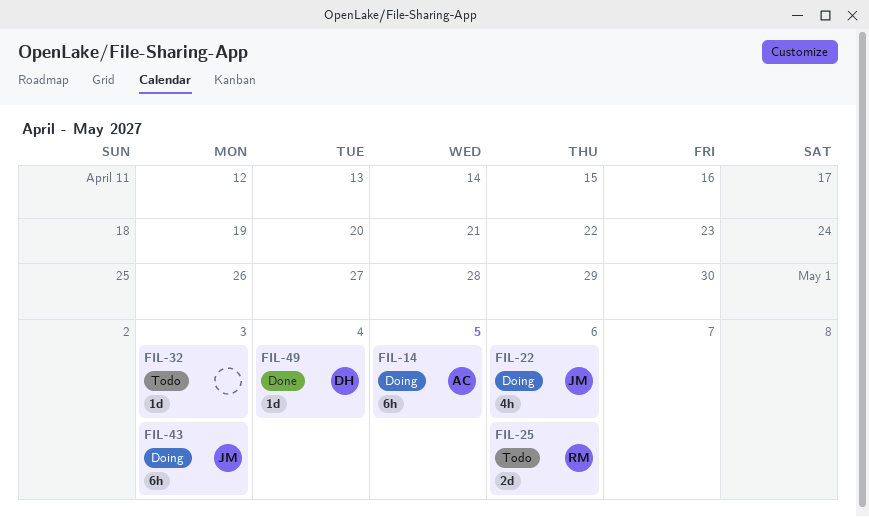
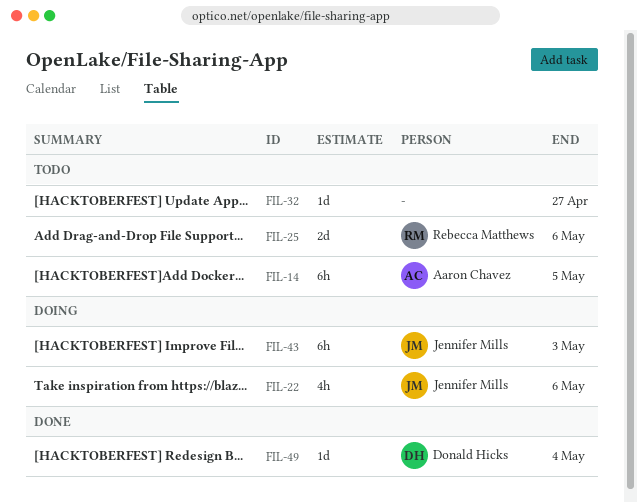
FIL-14, status: Doing -> Todo
FIL-32, due: May 3 -> Apr 27

